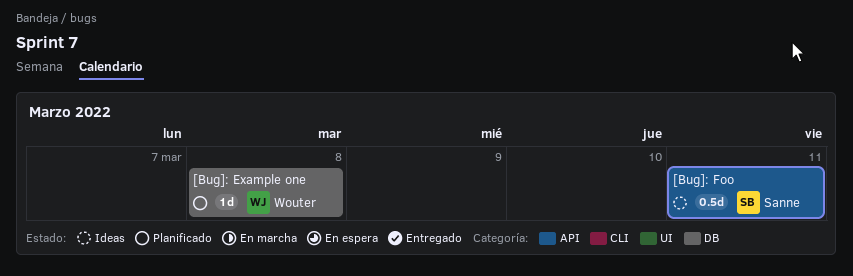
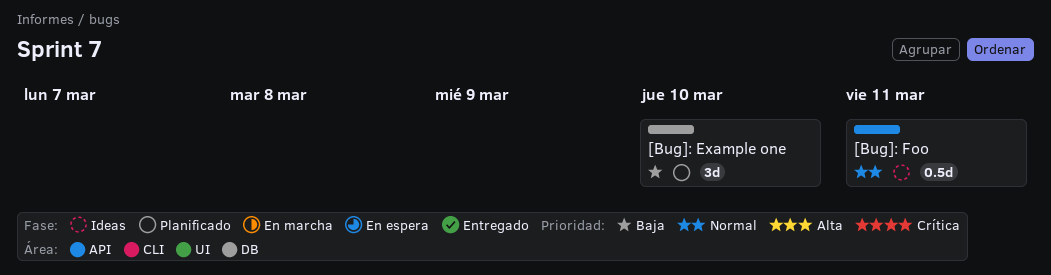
[Bug]: Example one, estimate: 1d -> 3d
[Bug]: Example one, due: Mar 8 -> Mar 10

